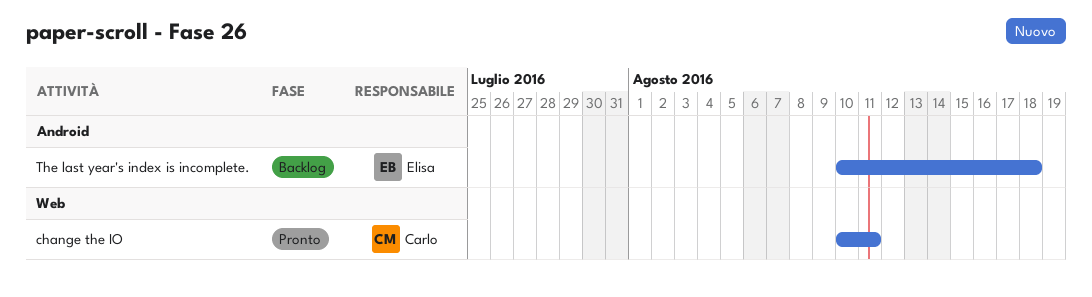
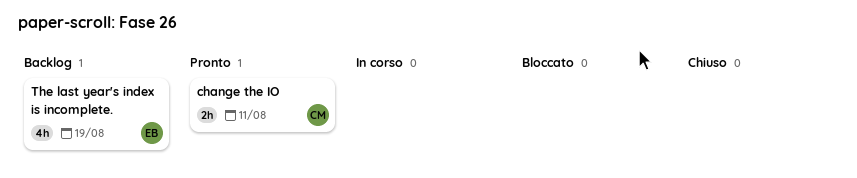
The last year's index is incomplete., due: Aug 18 -> Aug 19

